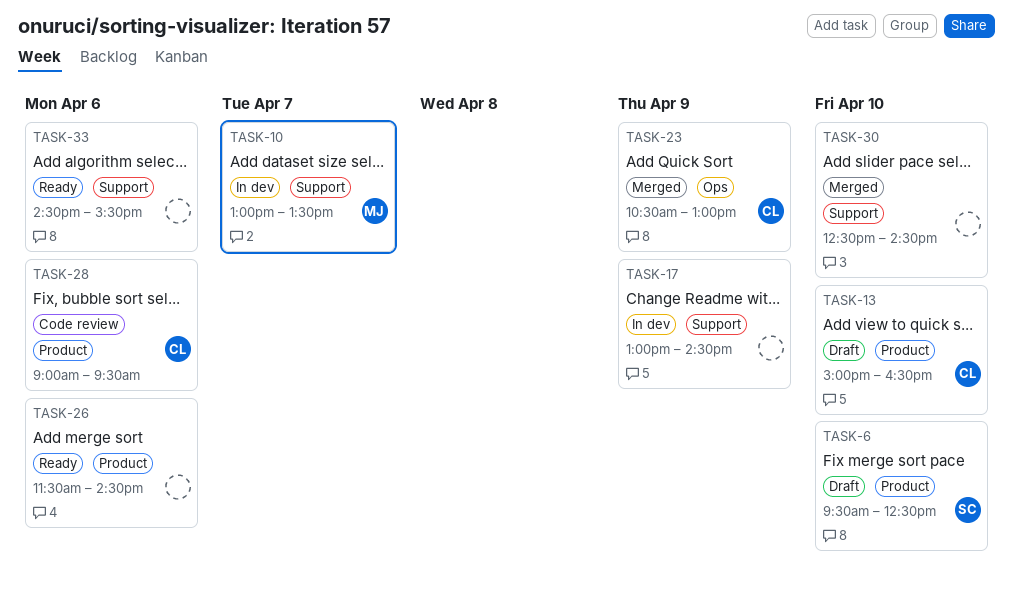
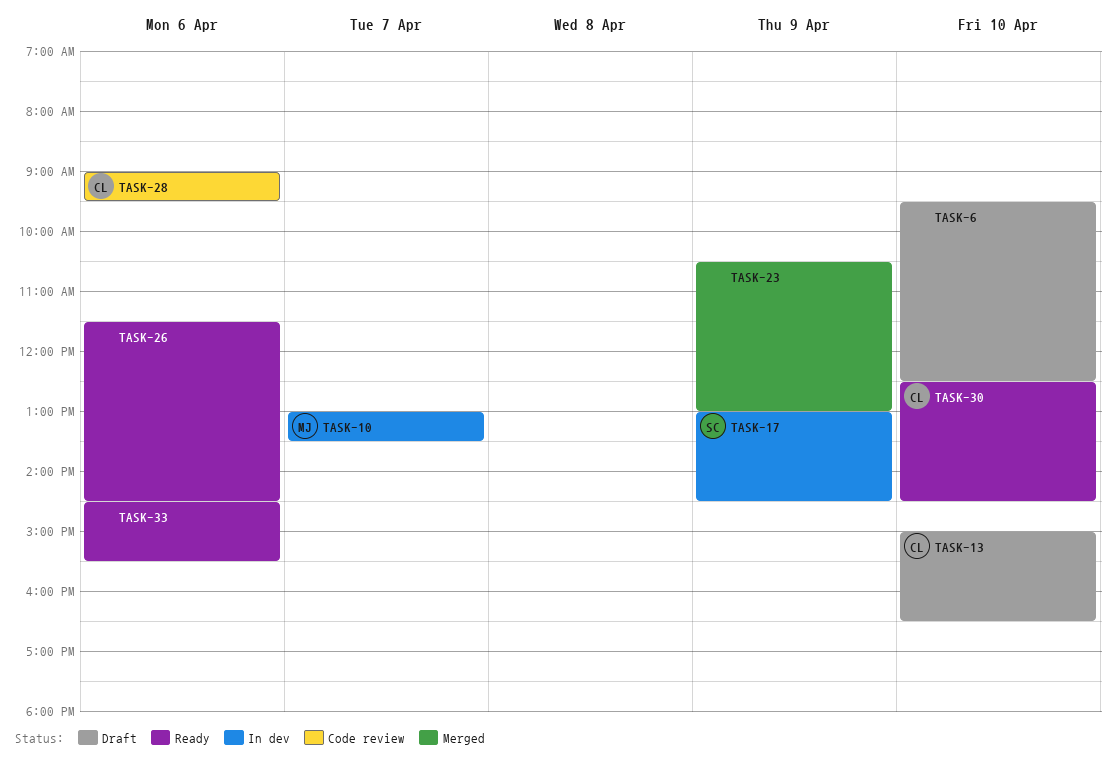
TASK-6, owner: SC -> none
TASK-17, owner: none -> SC
TASK-23, owner: CL -> none
TASK-30, status: Merged -> Ready
TASK-30, owner: none -> CL

